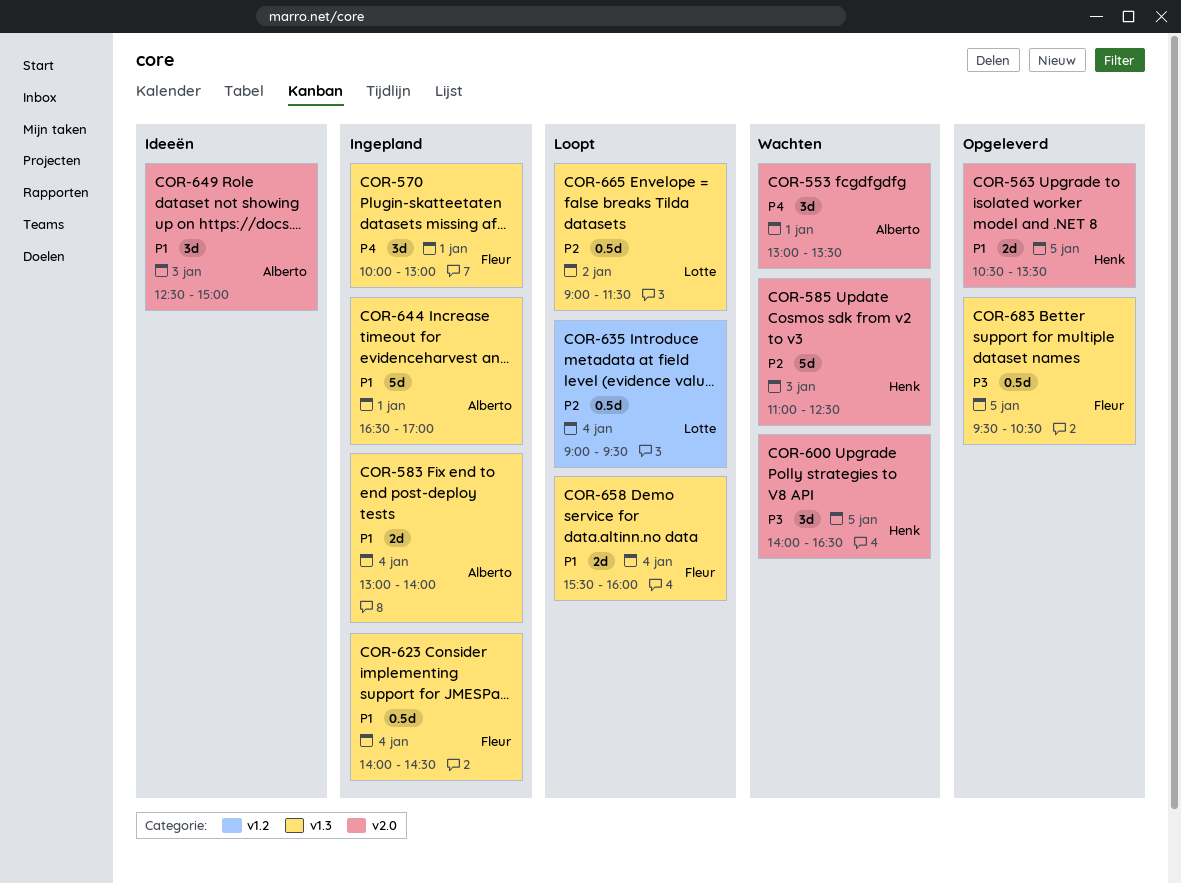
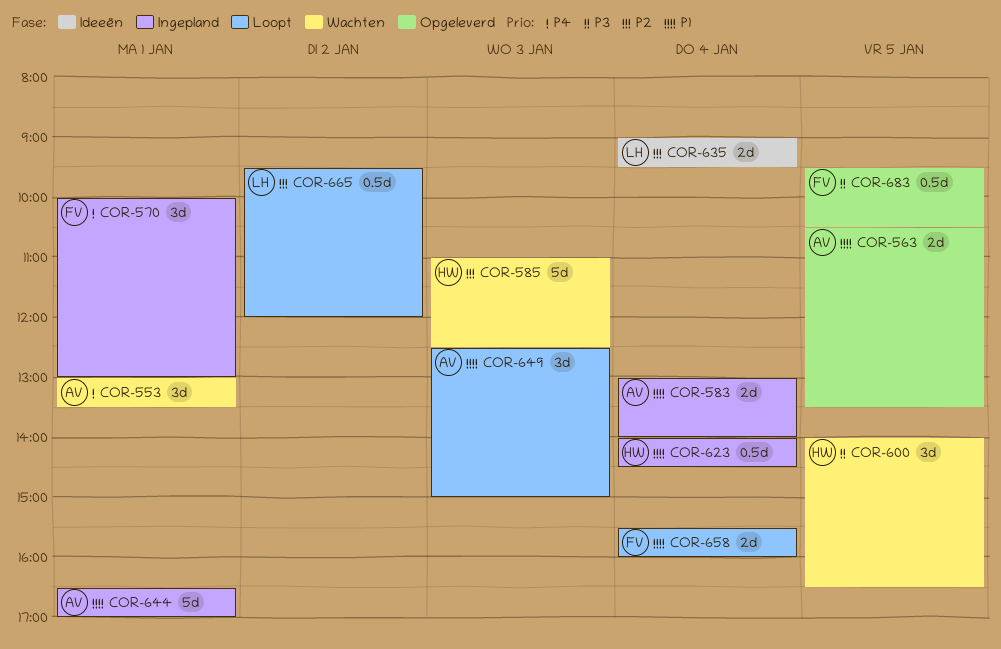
COR-563, owner: Henk -> Alberto
COR-623, owner: Fleur -> Henk
COR-635, status: Loopt -> Ideeën
COR-635, estimate: 0.5d -> 2d
COR-649, status: Ideeën -> Loopt
COR-665, begins: 09:00 -> 09:30
COR-665, ends: 11:30 -> 12:00

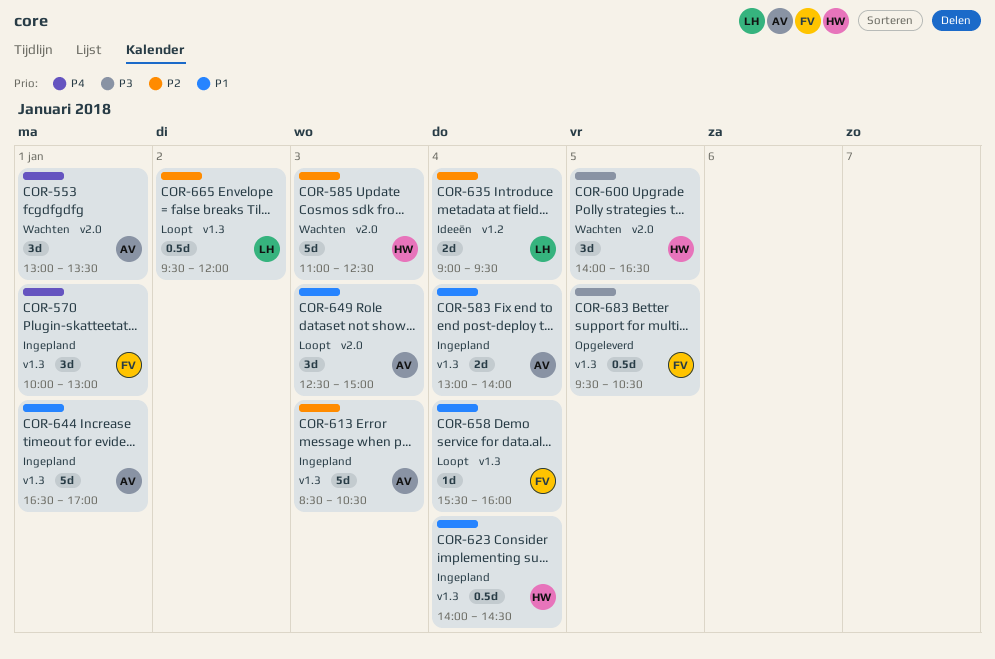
COR-563: present -> none
COR-613: none -> present
COR-658, estimate: 2d -> 1d

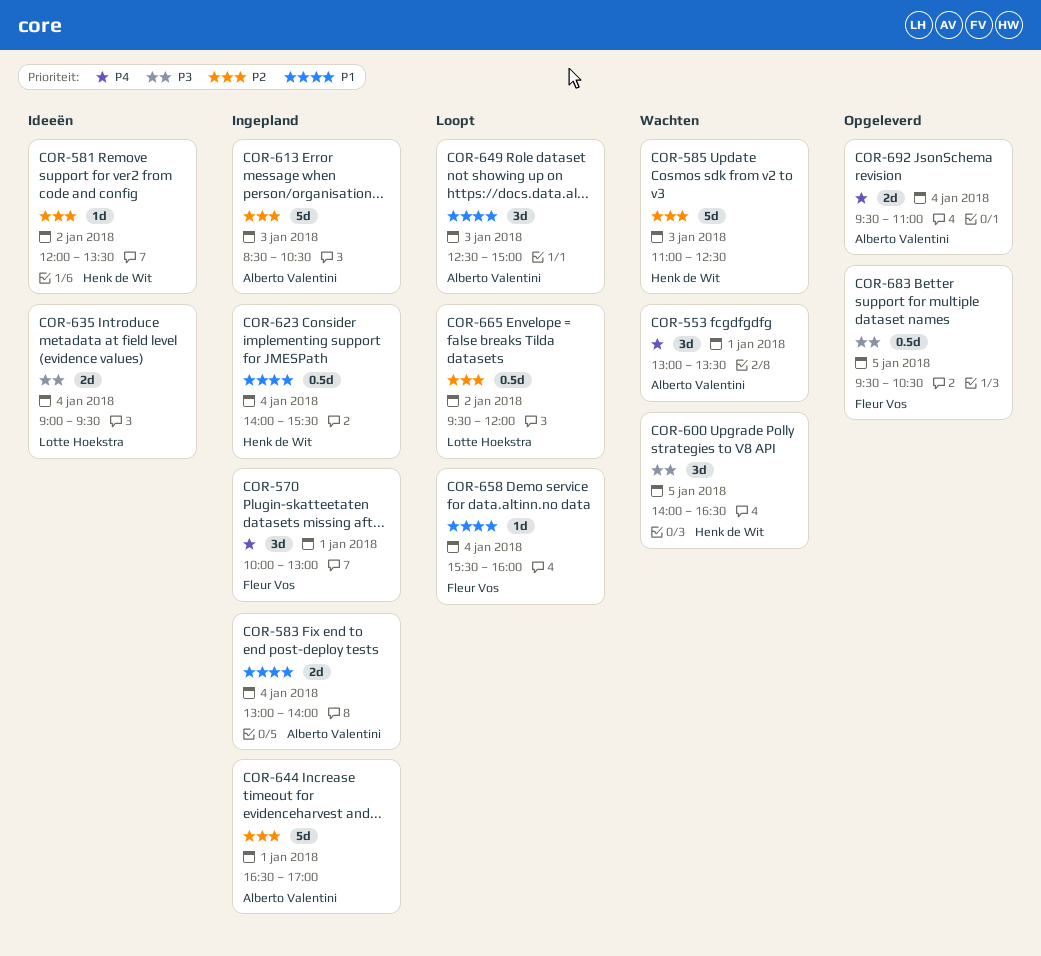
COR-581: none -> present
COR-623, ends: 14:30 -> 15:30
COR-635, priority: P2 -> P3
COR-644, priority: P1 -> P2
COR-692: none -> present

